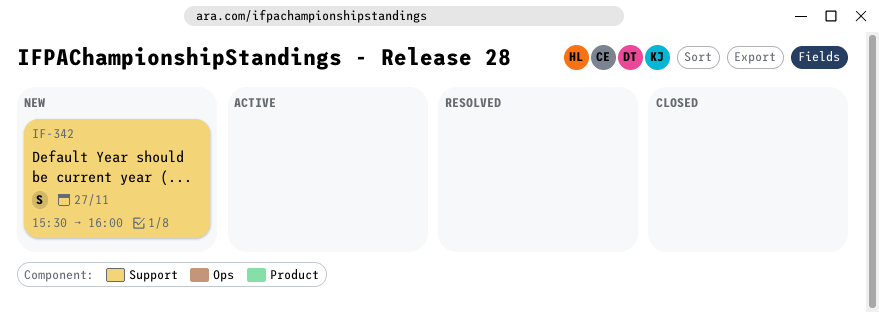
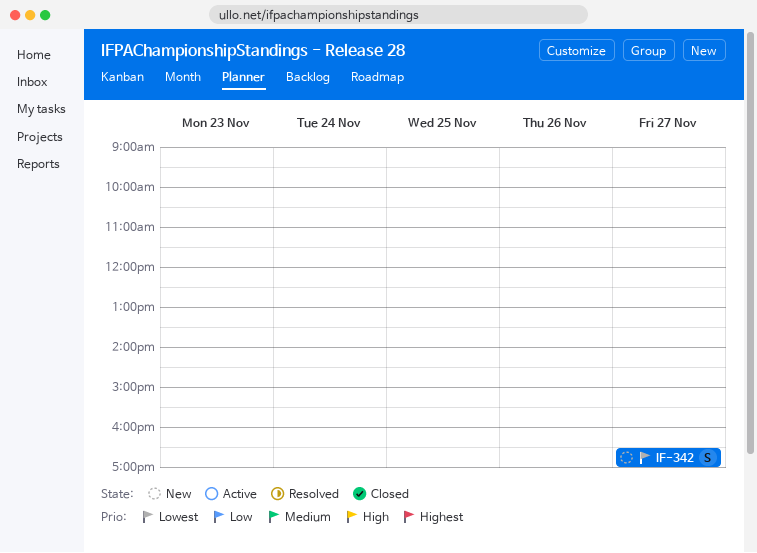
IF-342, begins: 15:30 -> 16:30
IF-342, ends: 16:00 -> 17:00

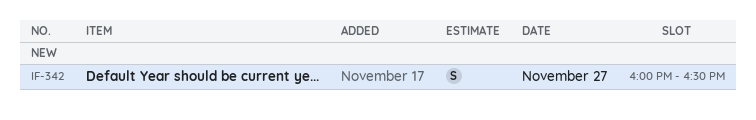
IF-342, begins: 16:30 -> 16:00
IF-342, ends: 17:00 -> 16:30

